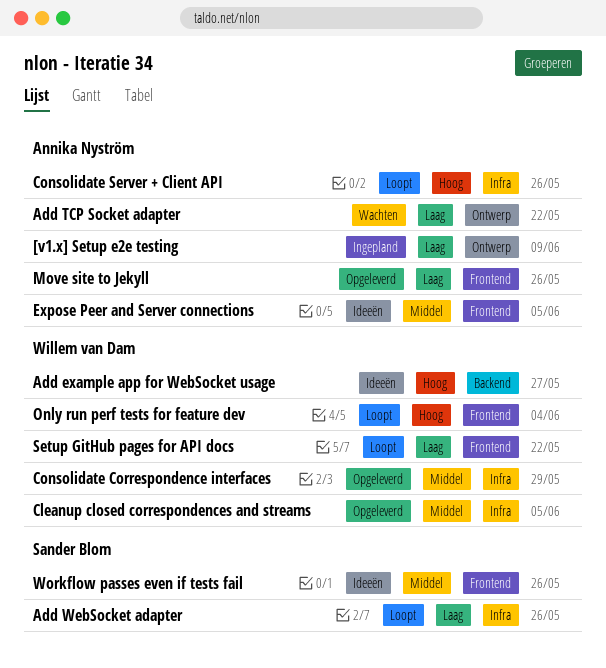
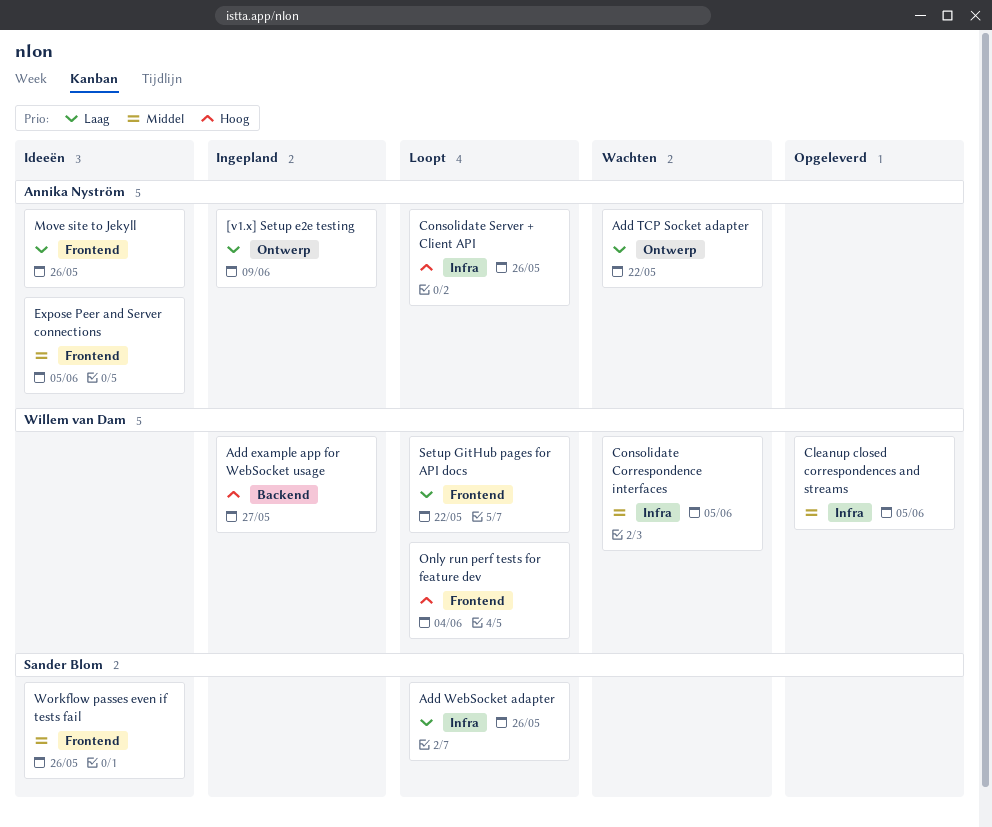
Add example app for WebSocket usage, status: Ideeën -> Ingepland
Consolidate Correspondence interfaces, status: Opgeleverd -> Wachten
Consolidate Correspondence interfaces, due: May 29 -> Jun 5
Move site to Jekyll, status: Opgeleverd -> Ideeën

